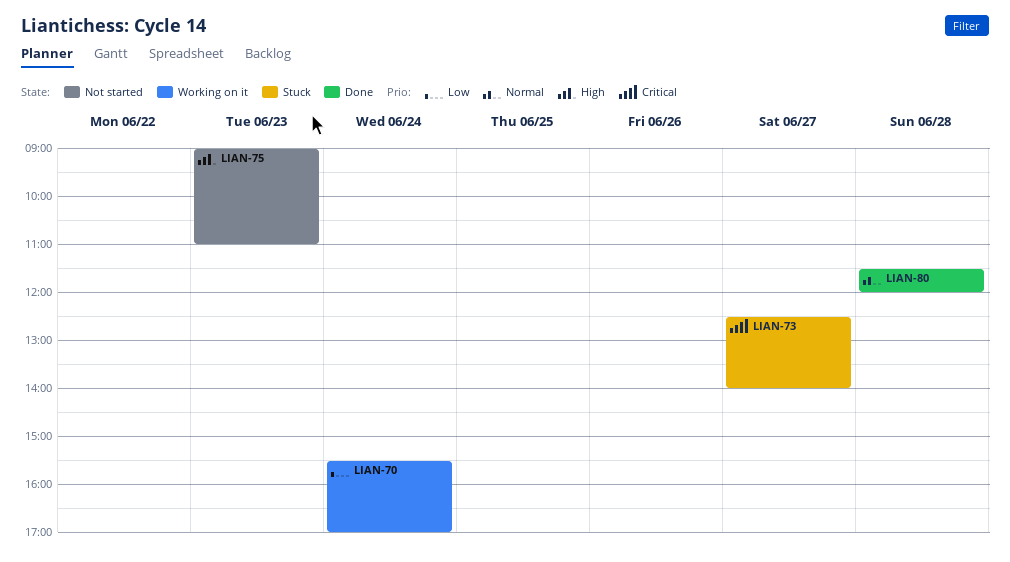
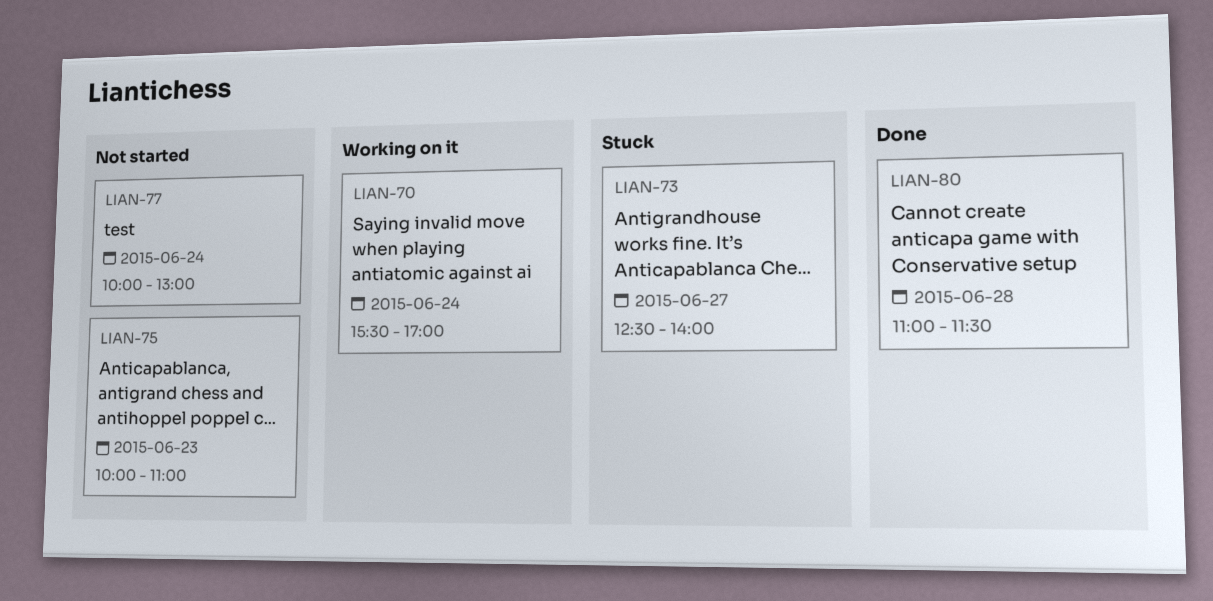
LIAN-75, begins: 09:00 -> 10:00
LIAN-77: none -> present
LIAN-80, begins: 11:30 -> 11:00
LIAN-80, ends: 12:00 -> 11:30

